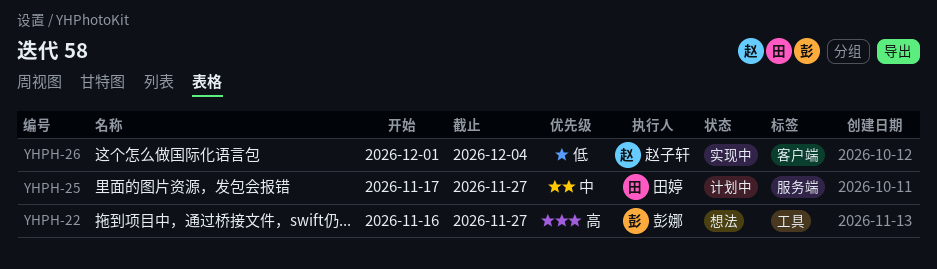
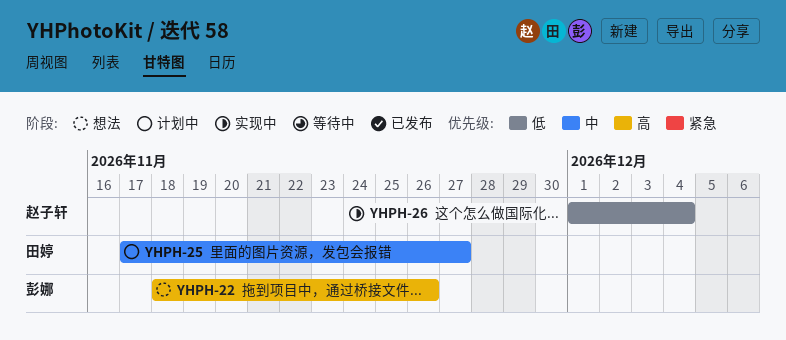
YHPH-22, start: Nov 16 -> Nov 18
YHPH-22, due: Nov 27 -> Nov 26

